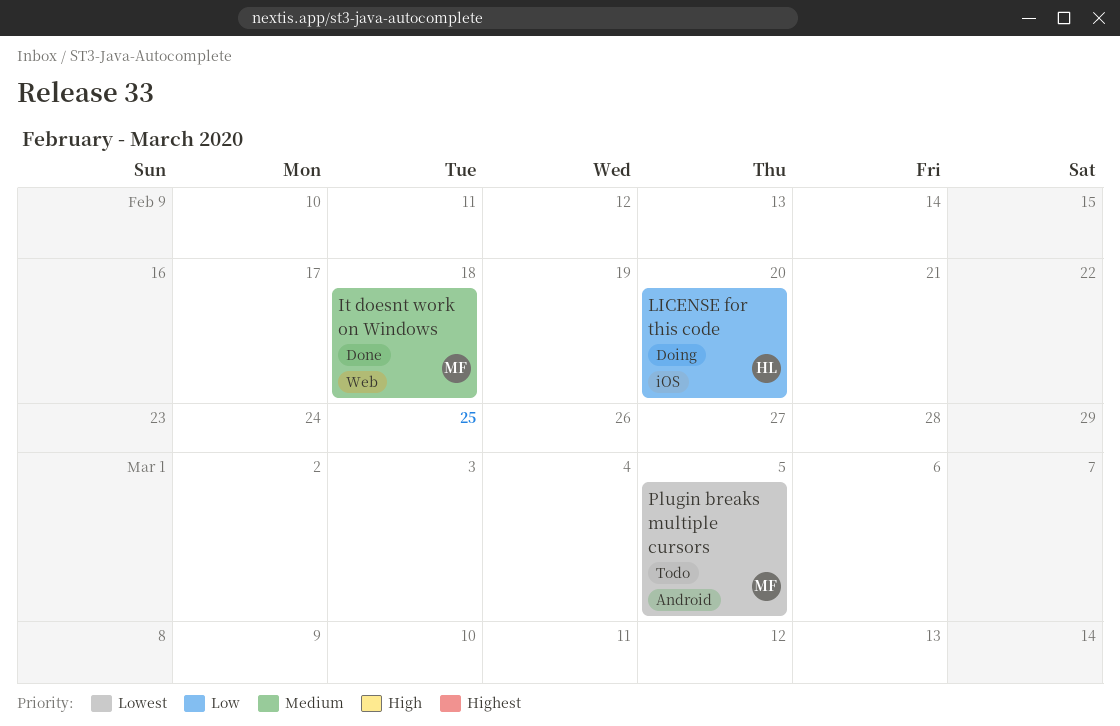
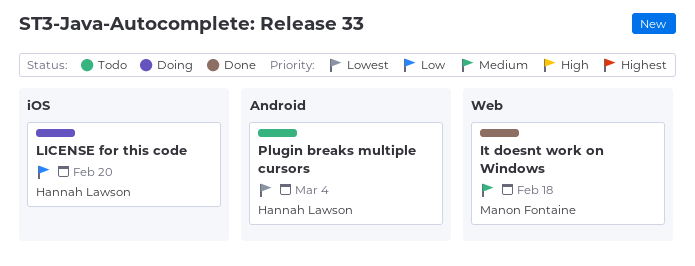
Plugin breaks multiple cursors, owner: Manon Fontaine -> Hannah Lawson
Plugin breaks multiple cursors, due: Mar 5 -> Mar 4

